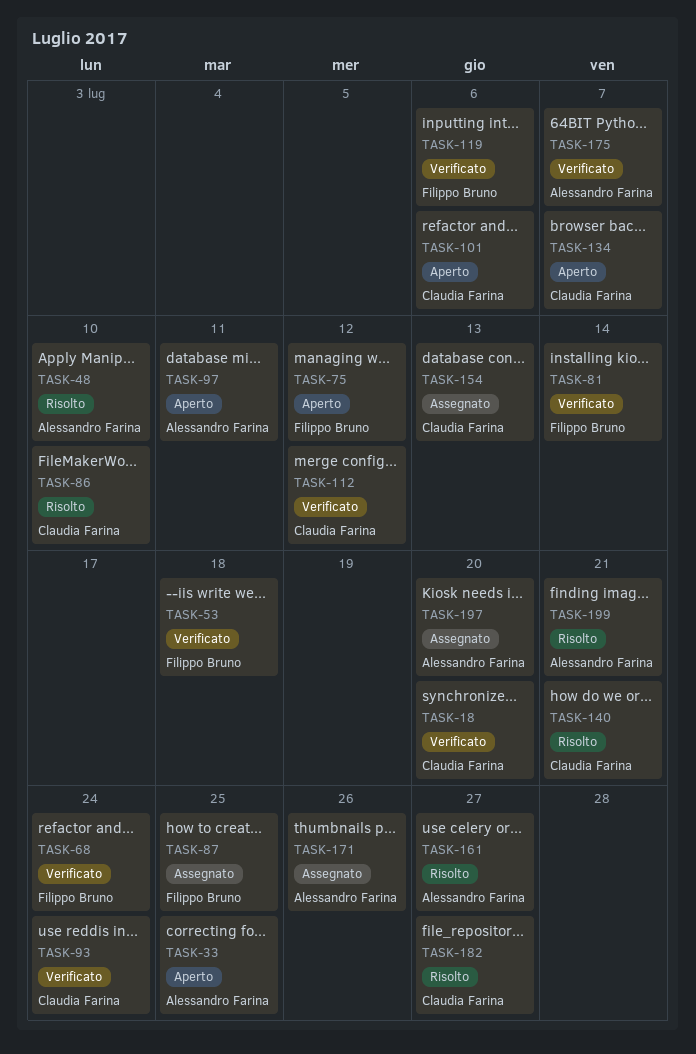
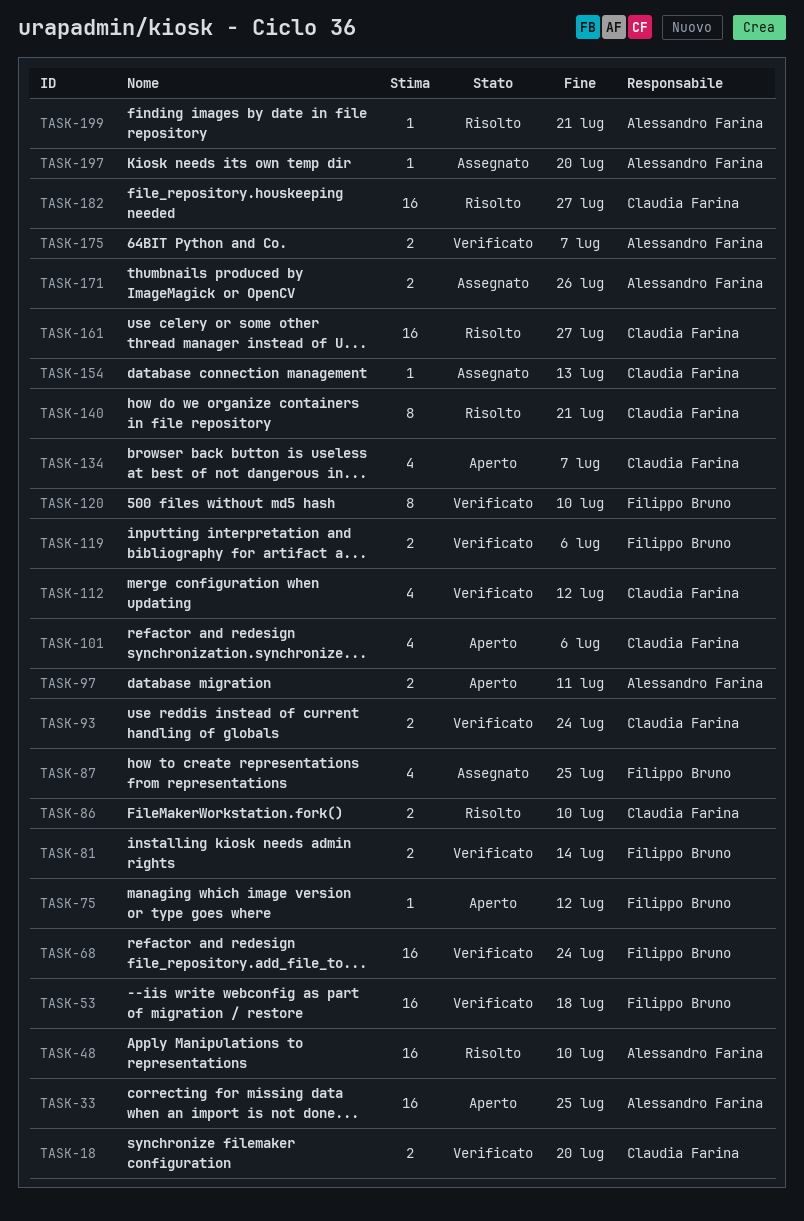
TASK-120: none -> present
TASK-161, owner: Alessandro Farina -> Claudia Farina

